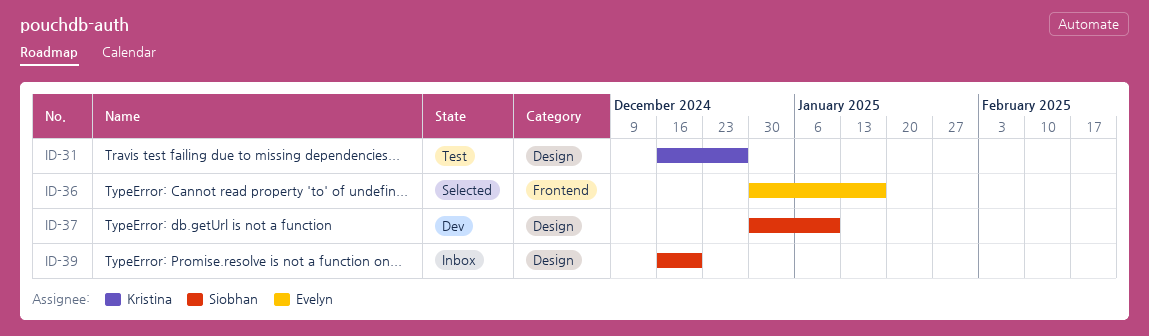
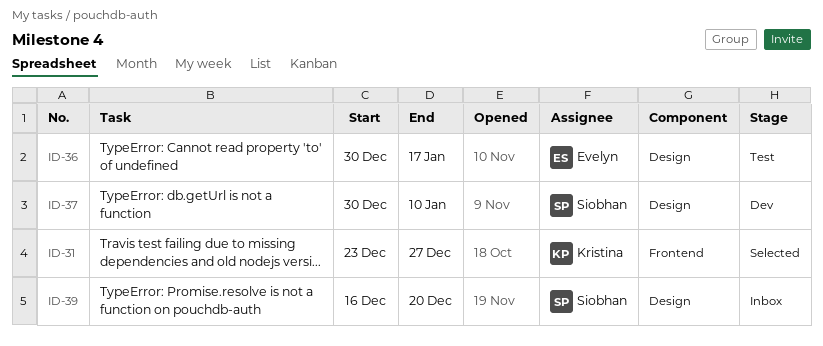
ID-31, status: Test -> Selected
ID-31, label: Design -> Frontend
ID-31, start: Dec 16 -> Dec 23
ID-36, status: Selected -> Test
ID-36, label: Frontend -> Design

